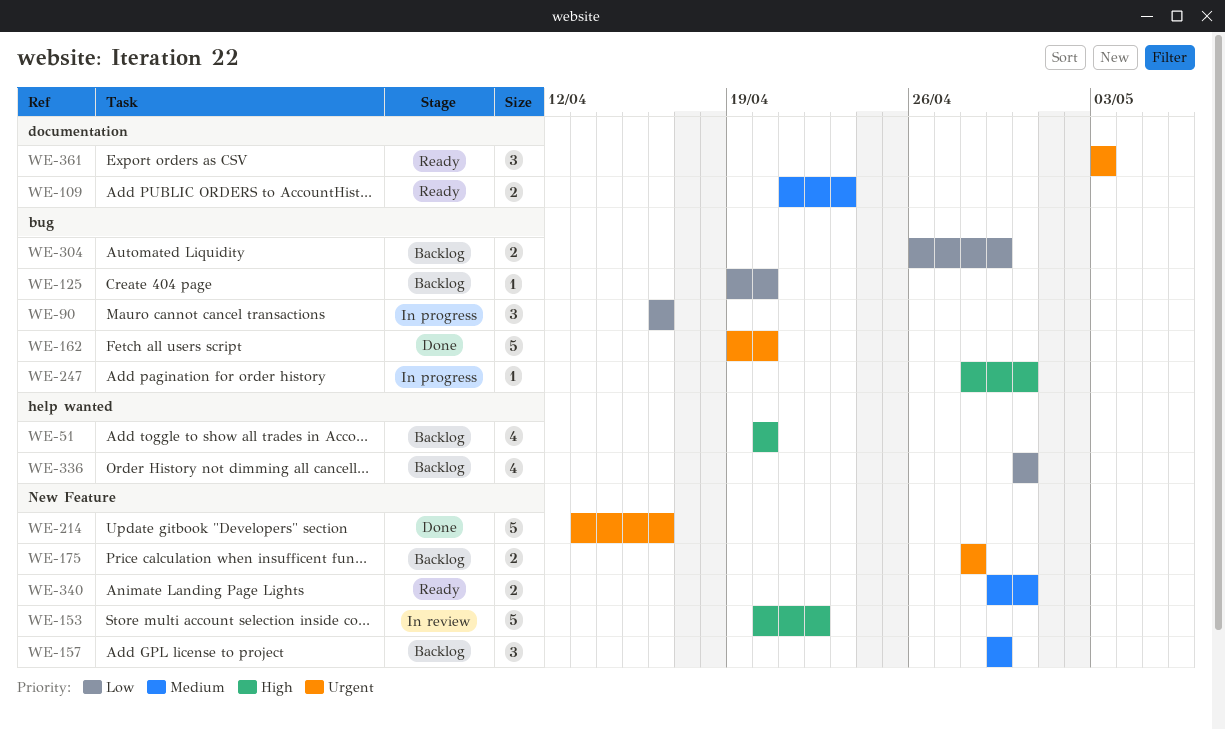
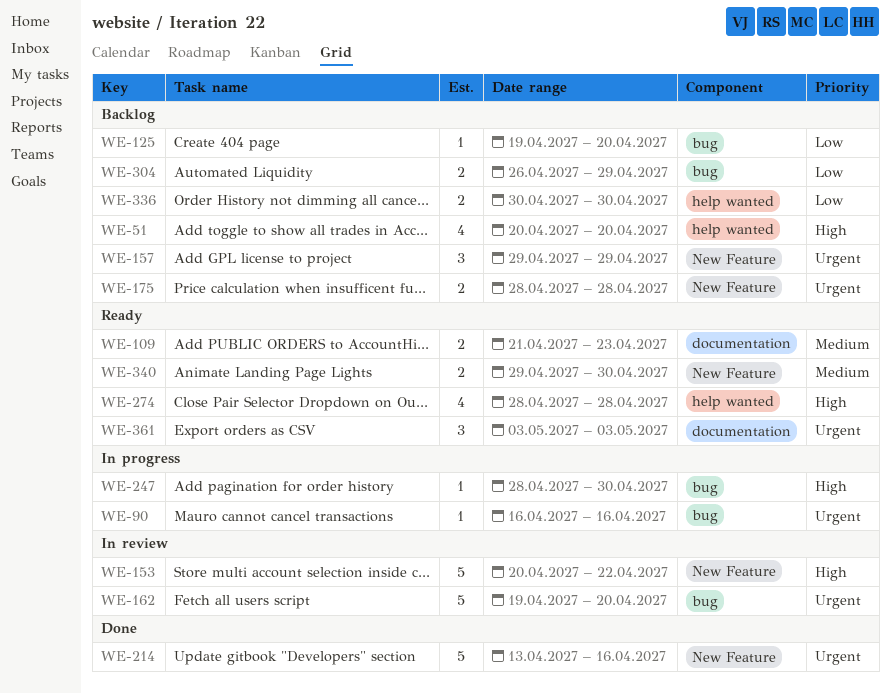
WE-90, priority: Low -> Urgent
WE-90, estimate: 3 -> 1
WE-157, priority: Medium -> Urgent
WE-162, status: Done -> In review
WE-274: none -> present
WE-336, estimate: 4 -> 2

